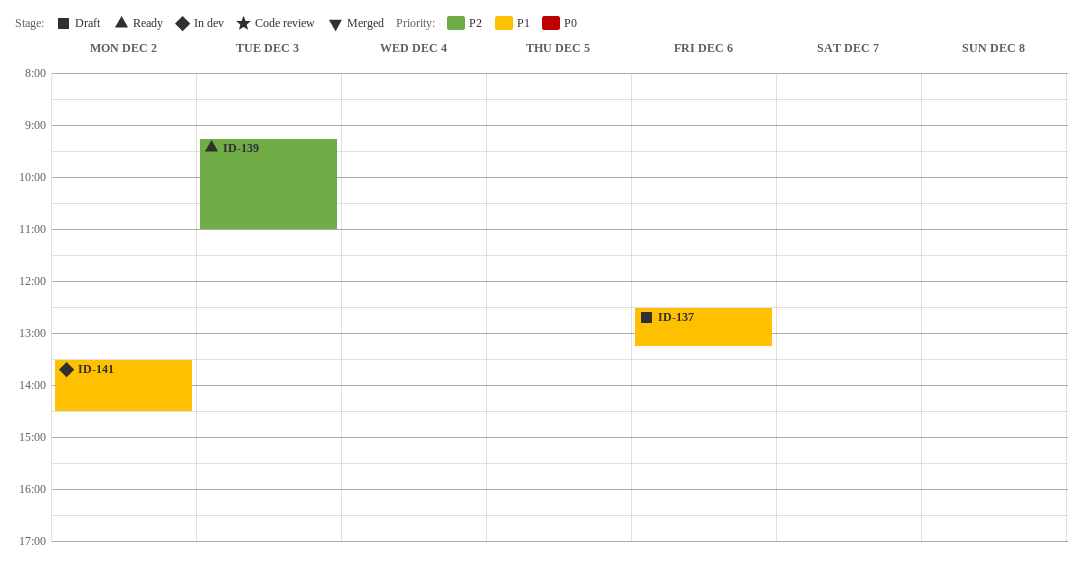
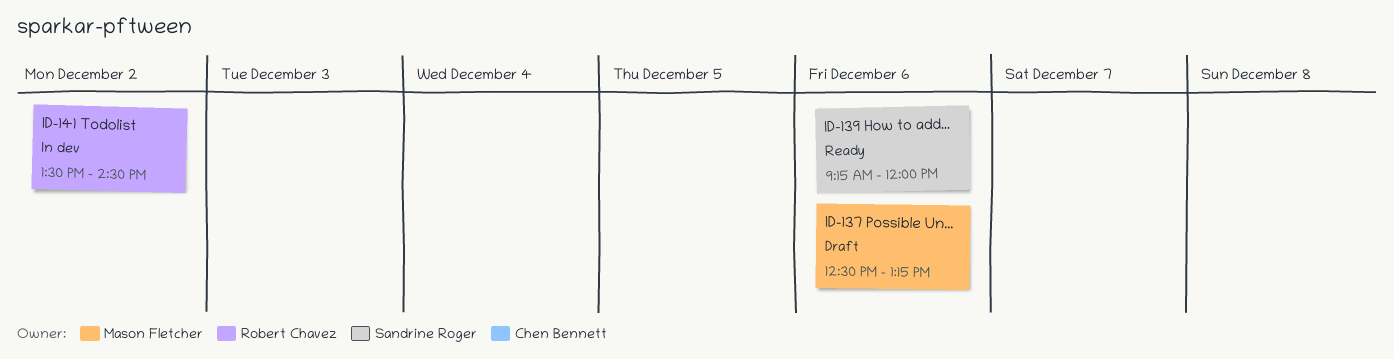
ID-139, day: Dec 3 -> Dec 6
ID-139, ends: 11:00 -> 12:00

